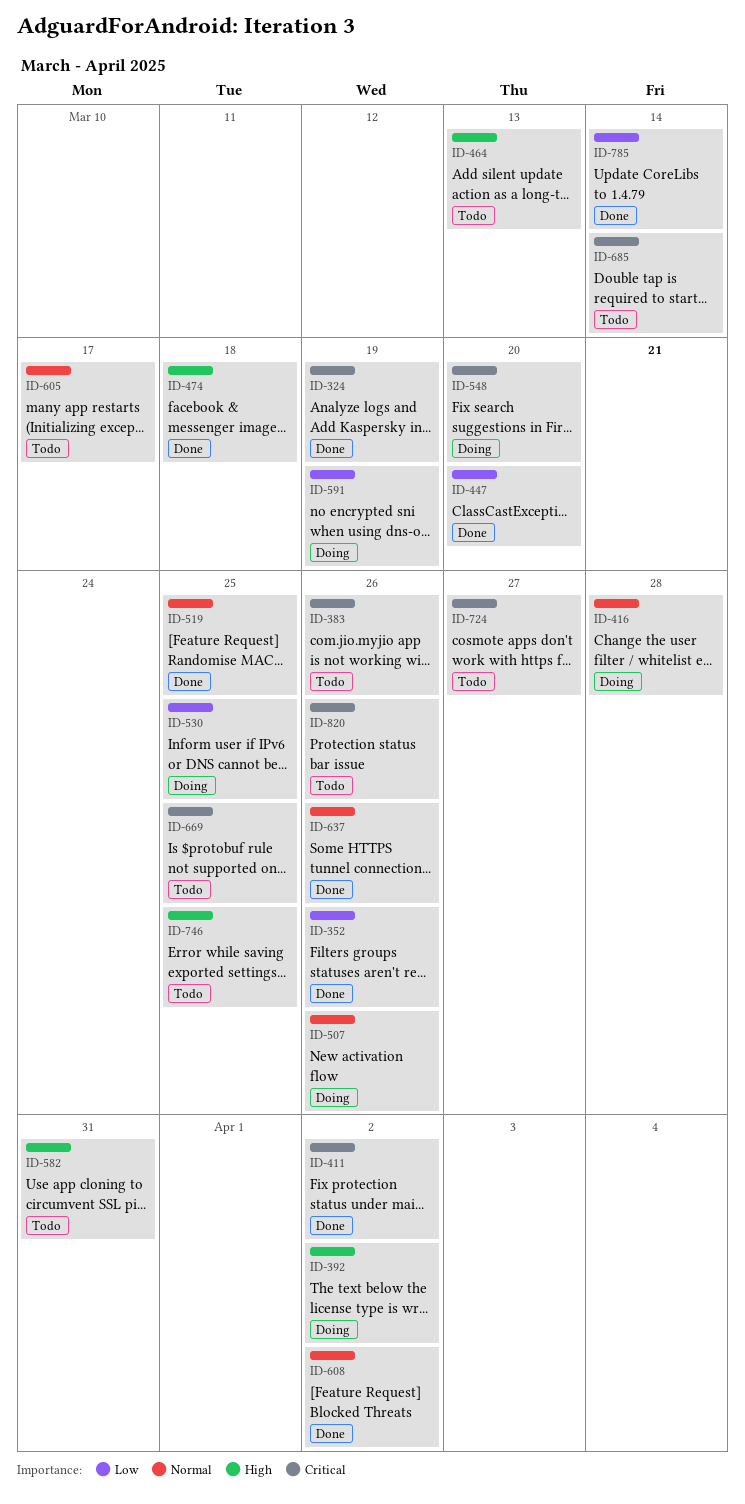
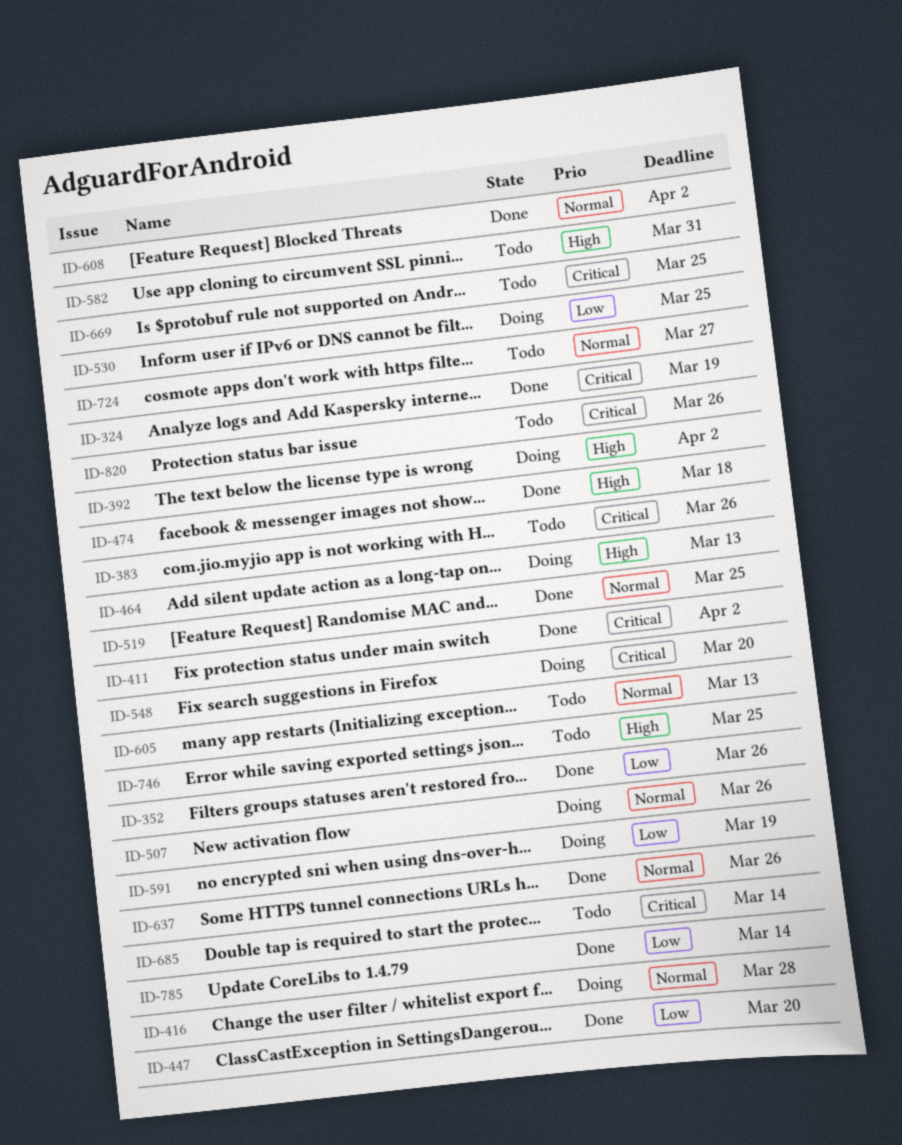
ID-464, status: Todo -> Doing
ID-605, due: Mar 17 -> Mar 13
ID-724, priority: Critical -> Normal

